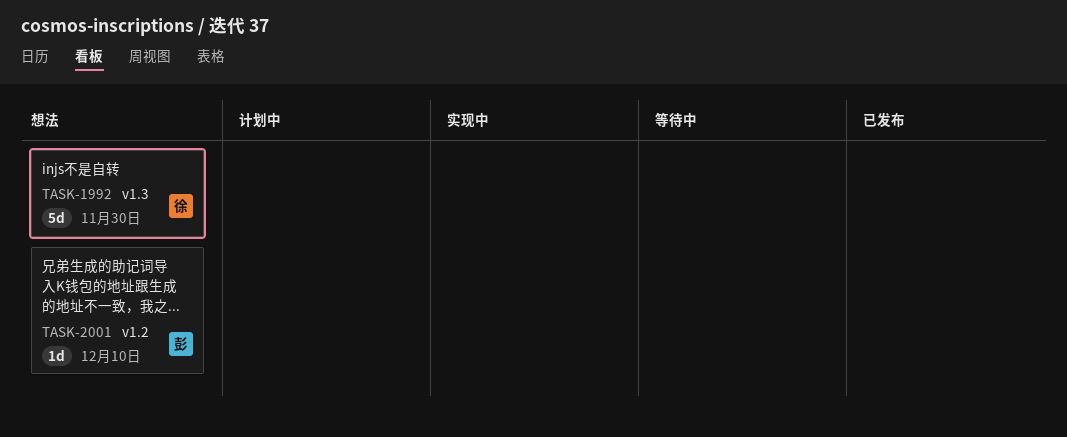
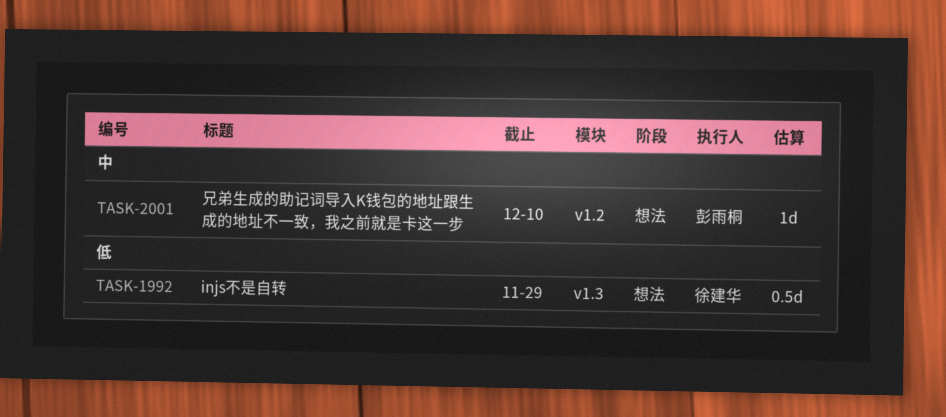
TASK-1992, estimate: 5d -> 0.5d
TASK-1992, due: Nov 30 -> Nov 29

